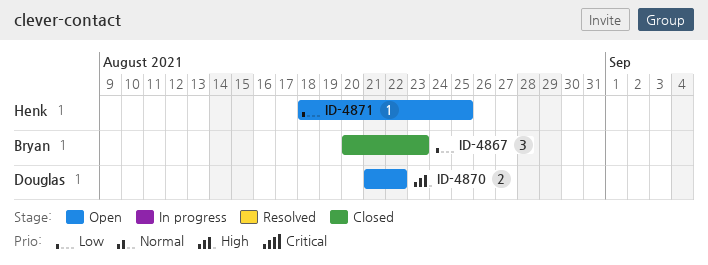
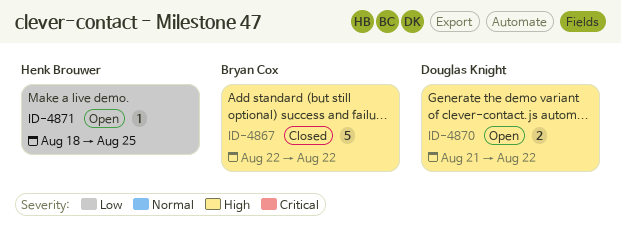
ID-4867, priority: Low -> High
ID-4867, estimate: 3 -> 5
ID-4867, start: Aug 20 -> Aug 22
ID-4867, due: Aug 23 -> Aug 22

